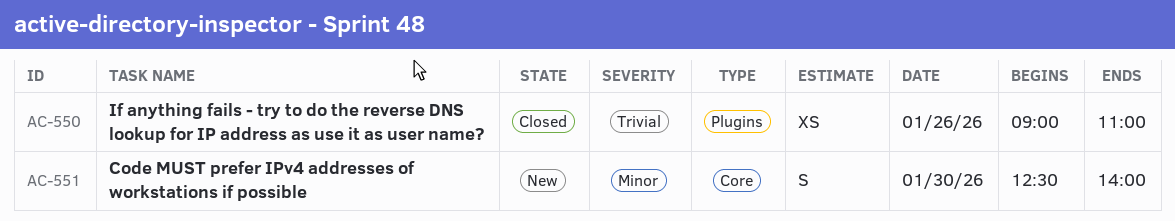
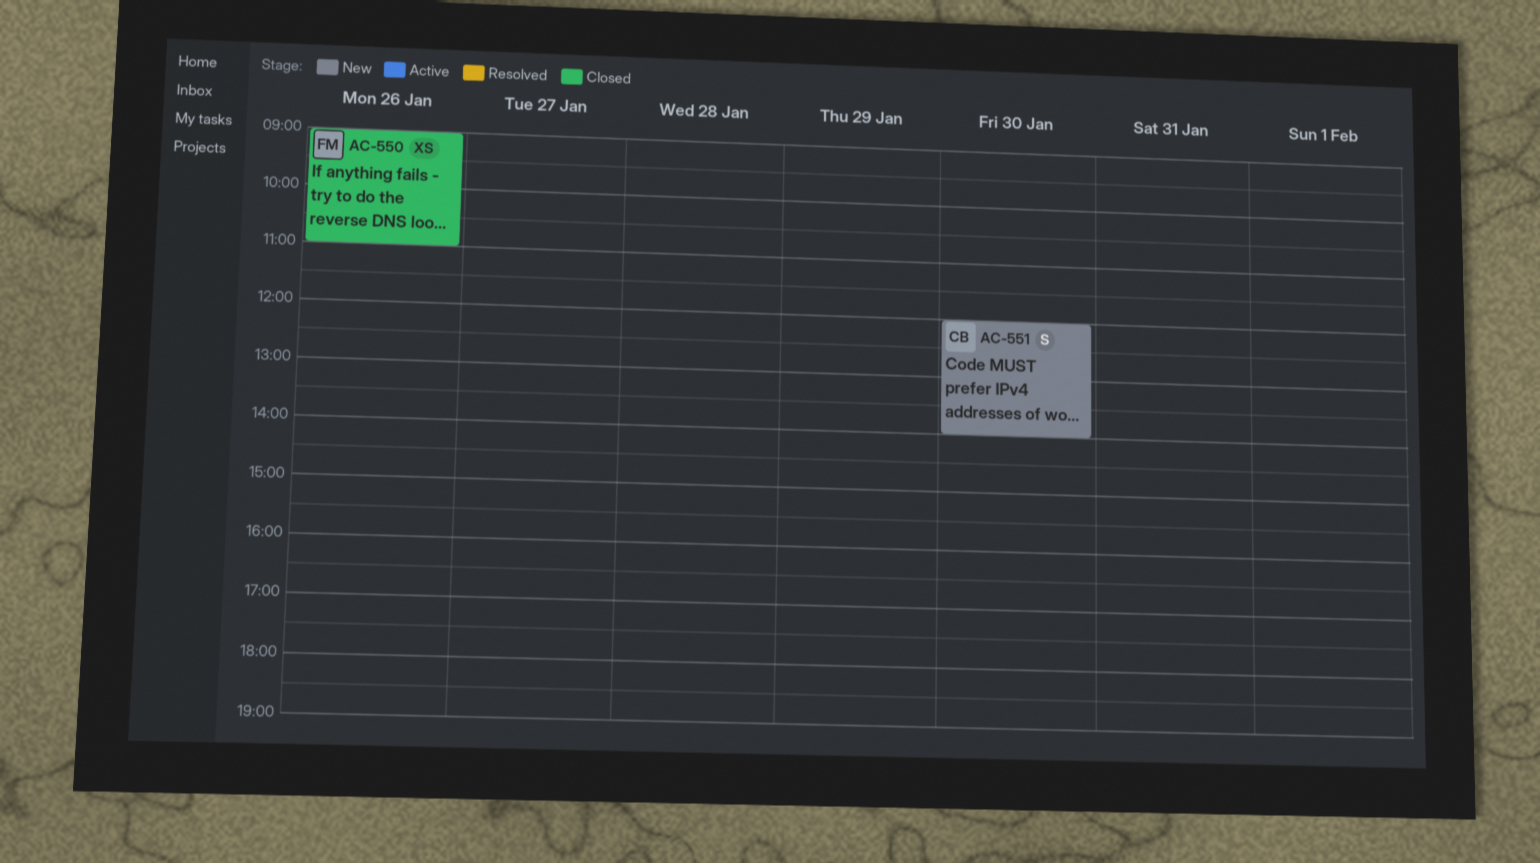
AC-551, begins: 12:30 -> 12:00

